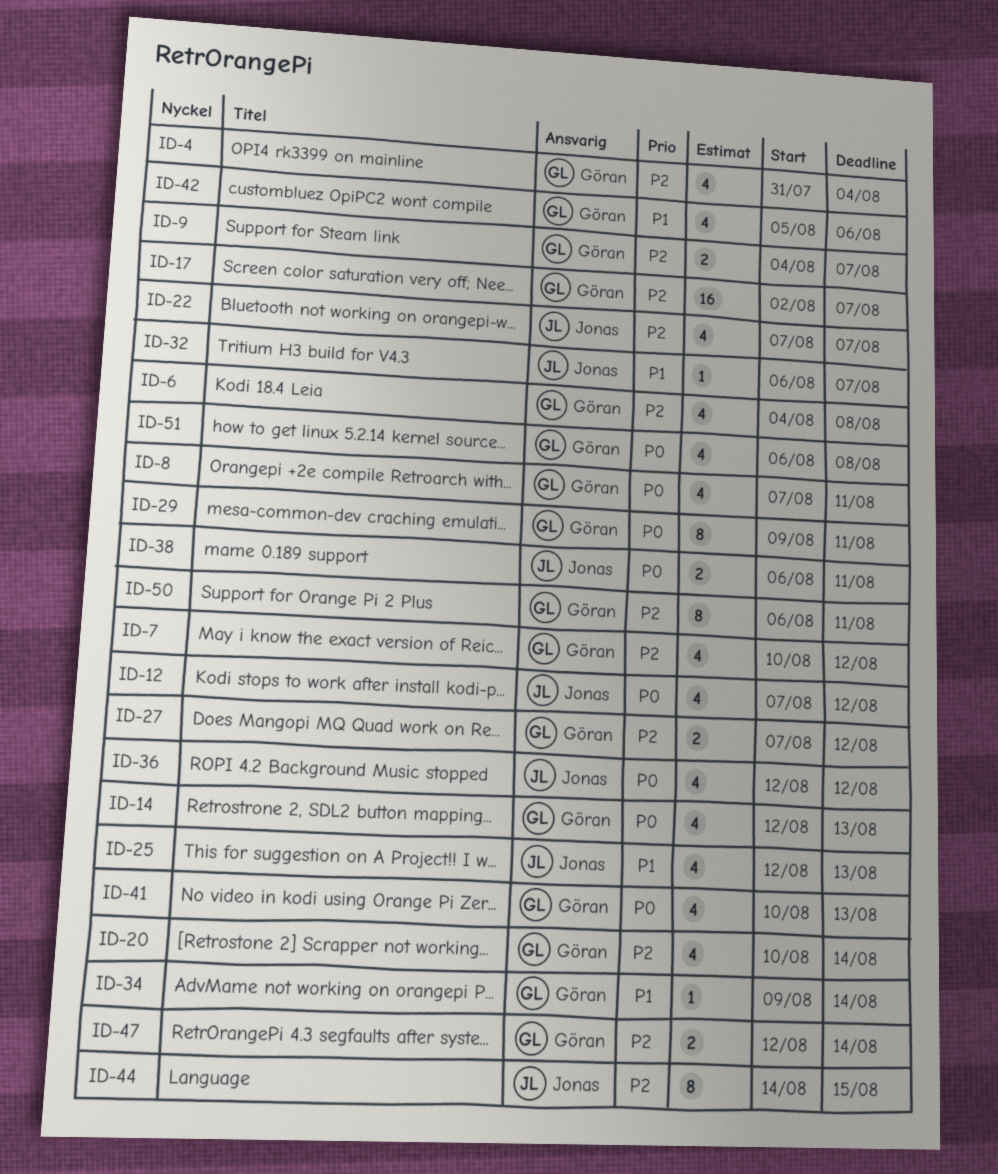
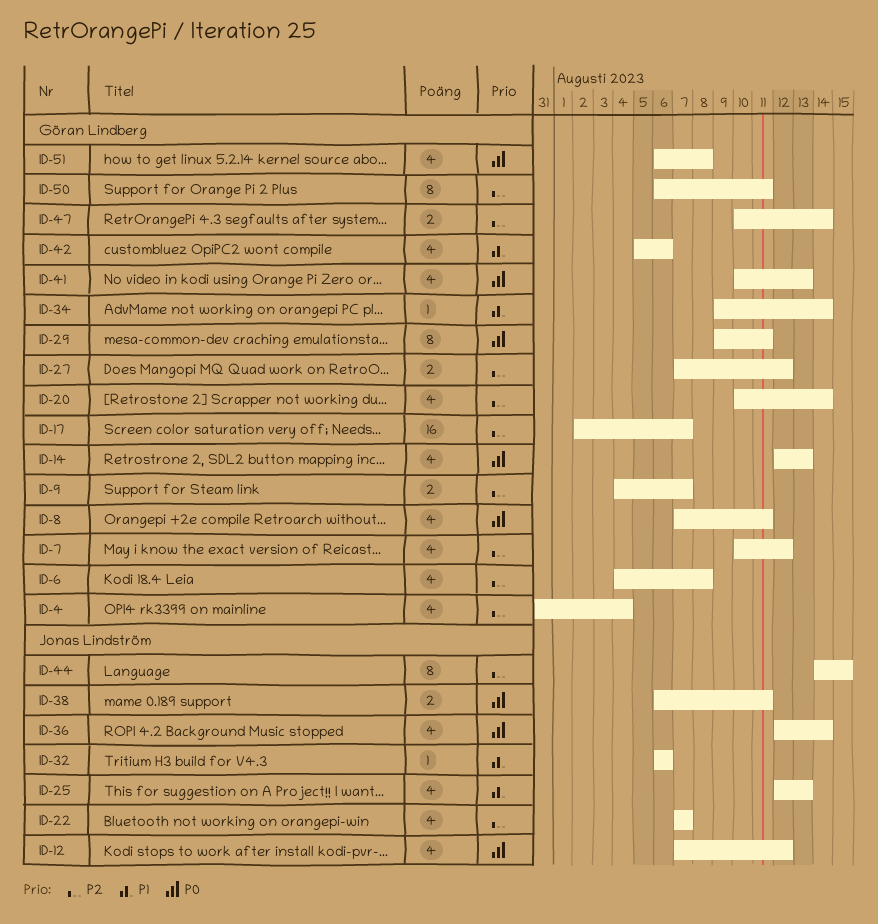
ID-32, due: Aug 7 -> Aug 6
ID-36, due: Aug 12 -> Aug 14
ID-47, start: Aug 12 -> Aug 10

